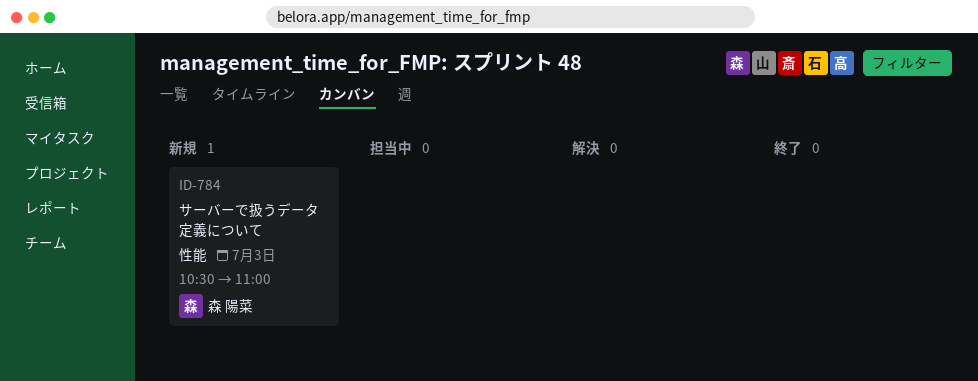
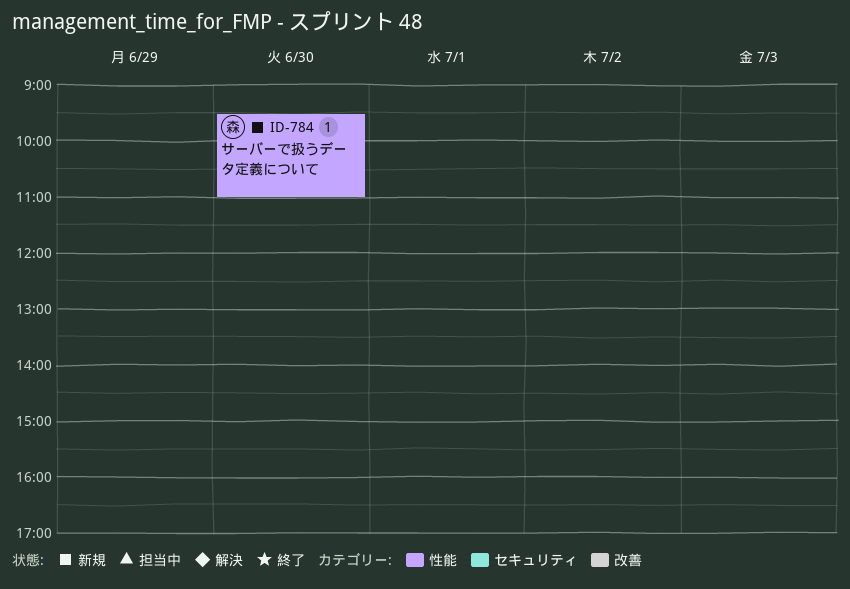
ID-784, day: Jul 3 -> Jun 30
ID-784, begins: 10:30 -> 09:30

